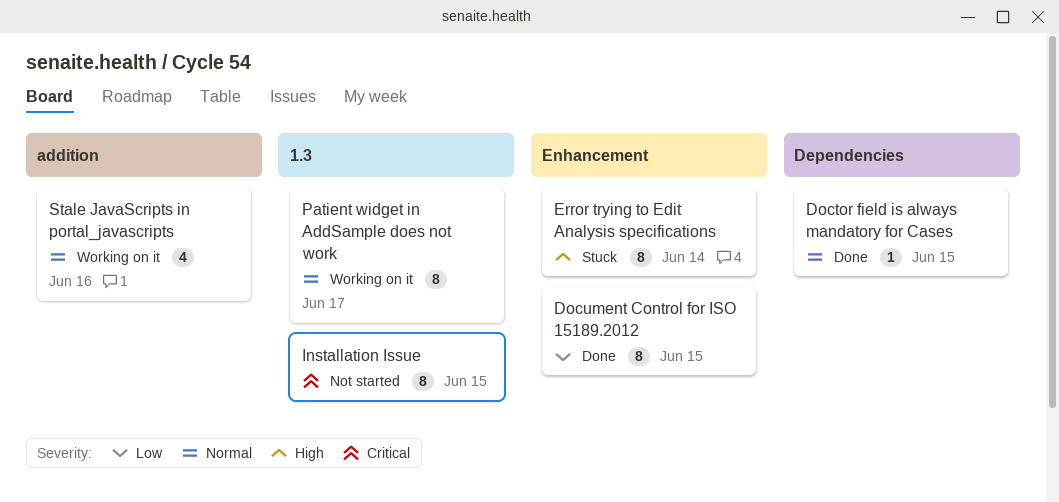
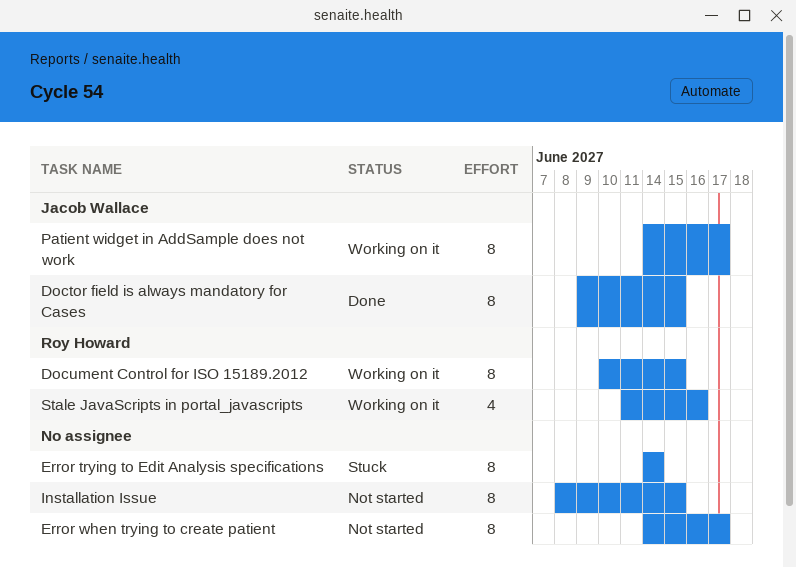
Doctor field is always mandatory for Cases, estimate: 1 -> 8
Document Control for ISO 15189.2012, status: Done -> Working on it
Error when trying to create patient: none -> present

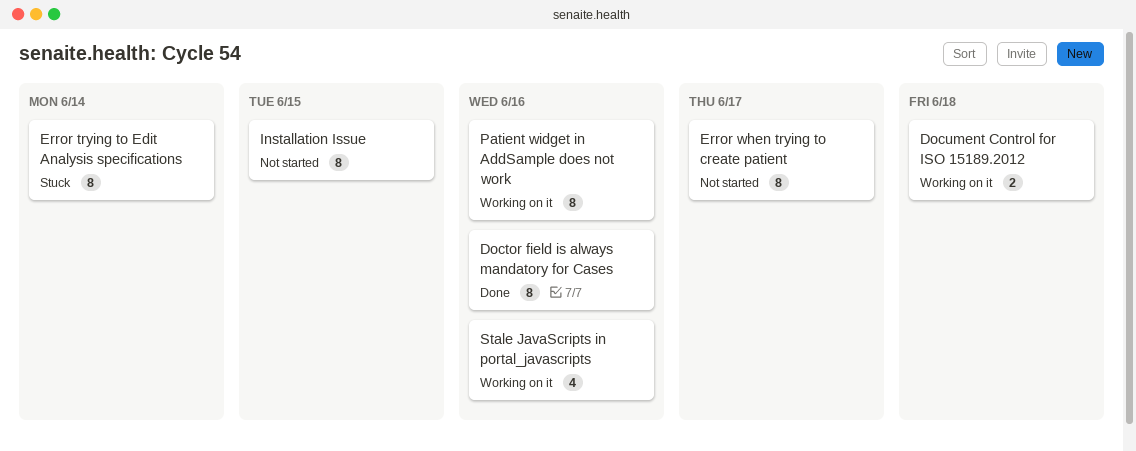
Doctor field is always mandatory for Cases, due: Jun 15 -> Jun 16
Document Control for ISO 15189.2012, estimate: 8 -> 2
Document Control for ISO 15189.2012, due: Jun 15 -> Jun 18
Patient widget in AddSample does not work, due: Jun 17 -> Jun 16

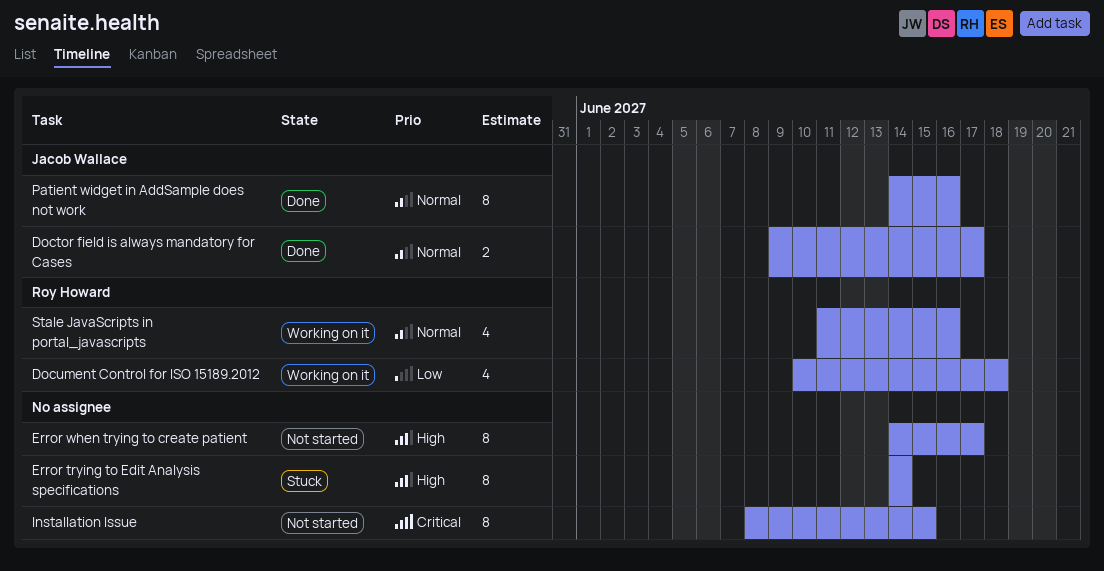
Doctor field is always mandatory for Cases, estimate: 8 -> 2
Doctor field is always mandatory for Cases, due: Jun 16 -> Jun 17
Document Control for ISO 15189.2012, estimate: 2 -> 4
Patient widget in AddSample does not work, status: Working on it -> Done

